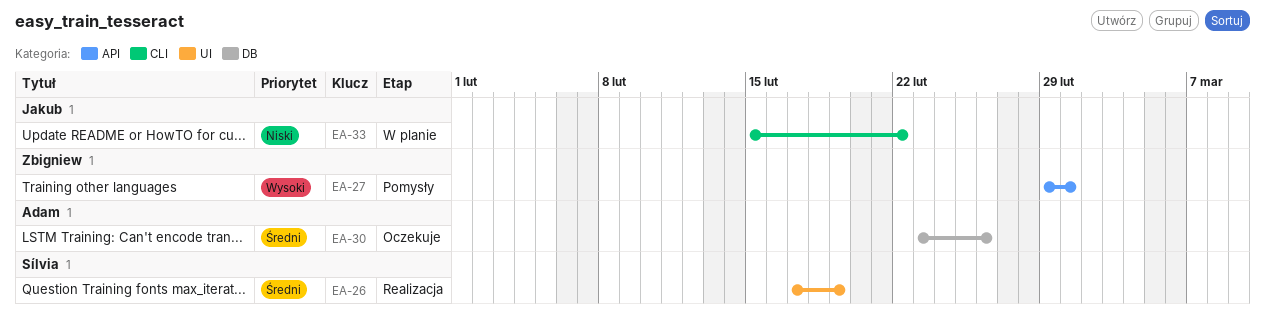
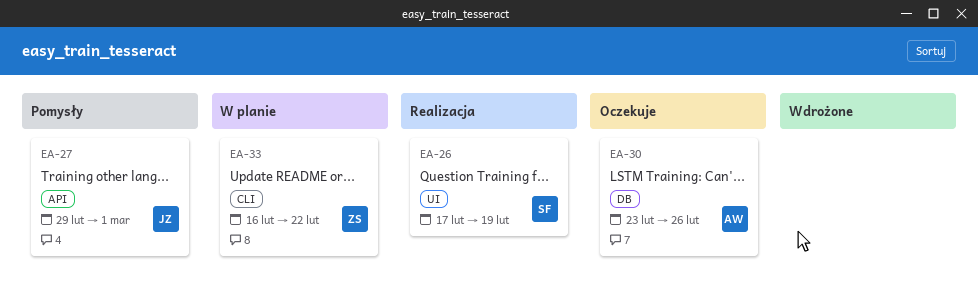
EA-27, owner: Zbigniew -> Jakub
EA-33, owner: Jakub -> Zbigniew
EA-33, start: Feb 15 -> Feb 16

